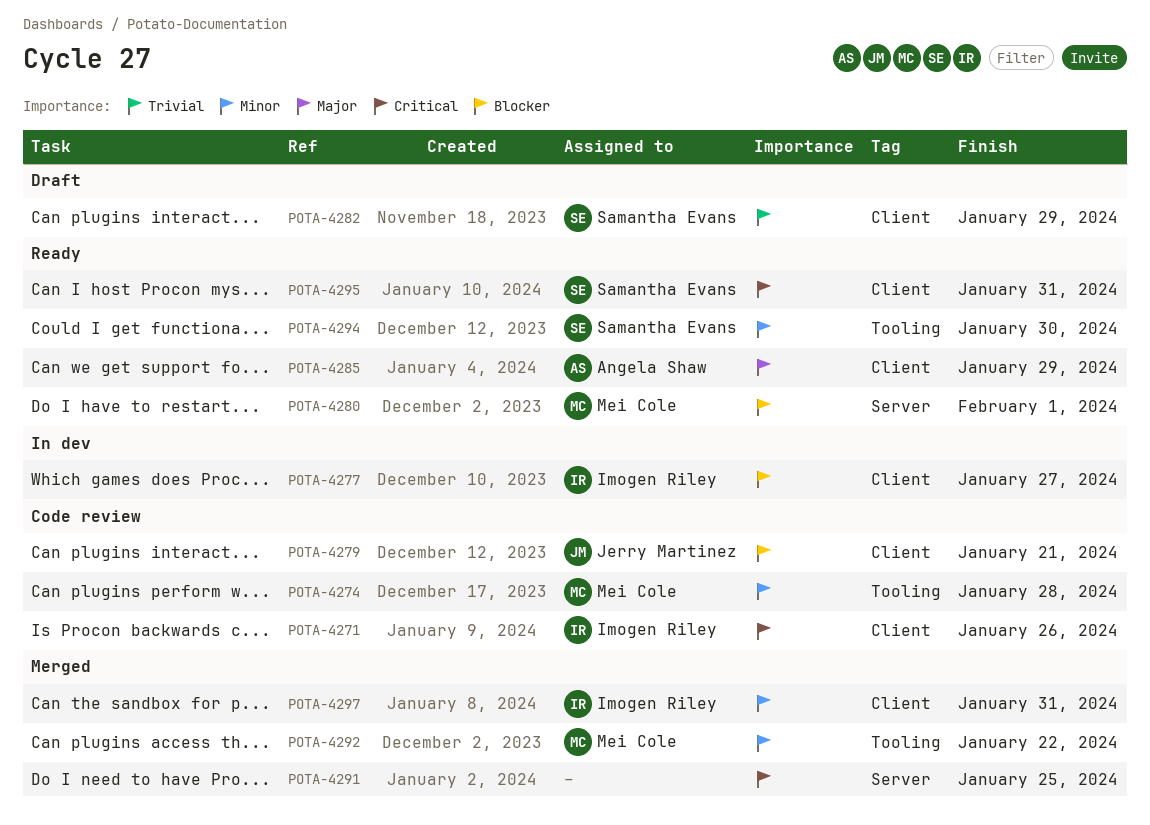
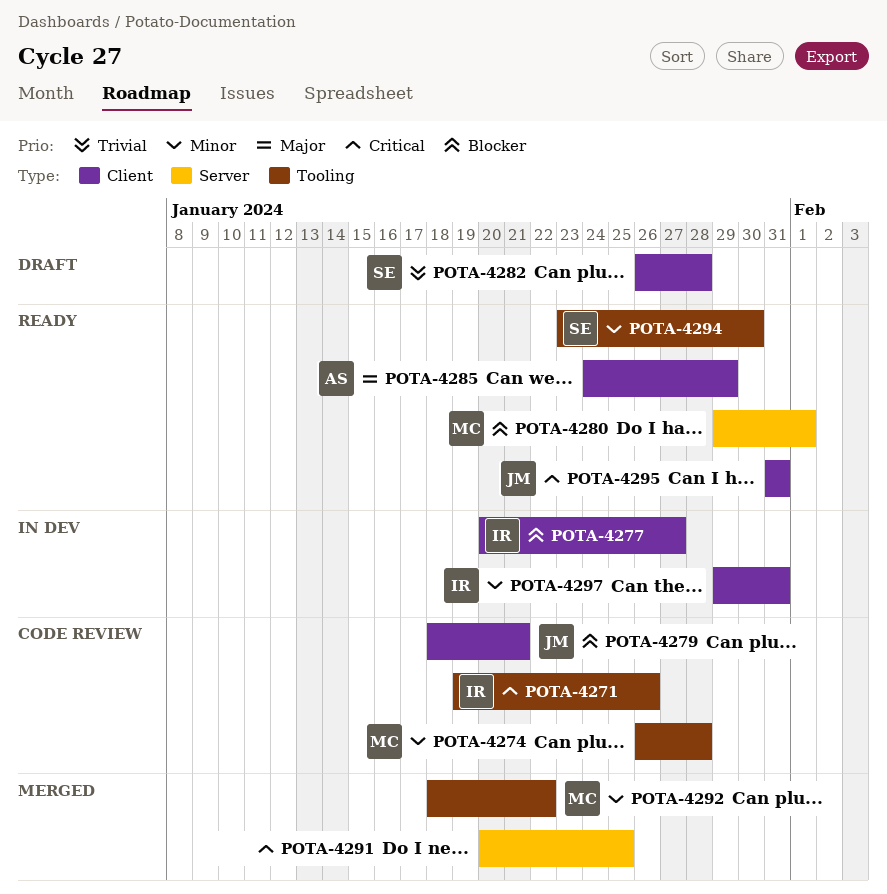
POTA-4271, label: Client -> Tooling
POTA-4282, due: Jan 29 -> Jan 28
POTA-4295, owner: Samantha Evans -> Jerry Martinez
POTA-4297, status: Merged -> In dev

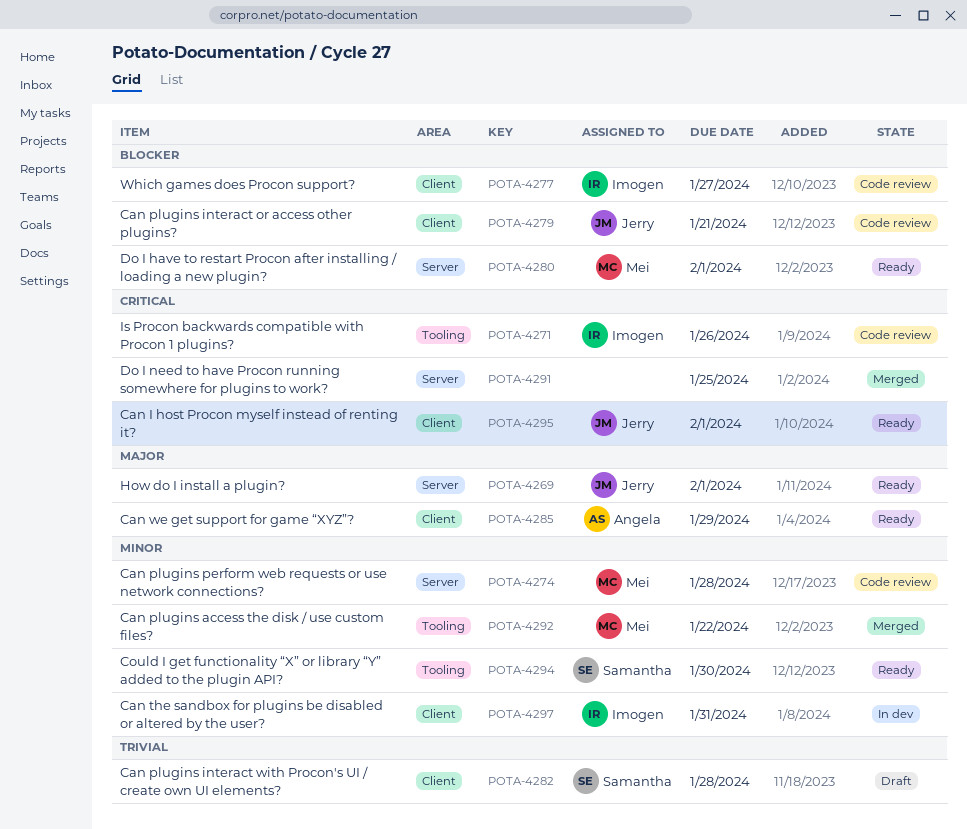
POTA-4269: none -> present
POTA-4274, label: Tooling -> Server
POTA-4277, status: In dev -> Code review
POTA-4295, due: Jan 31 -> Feb 1

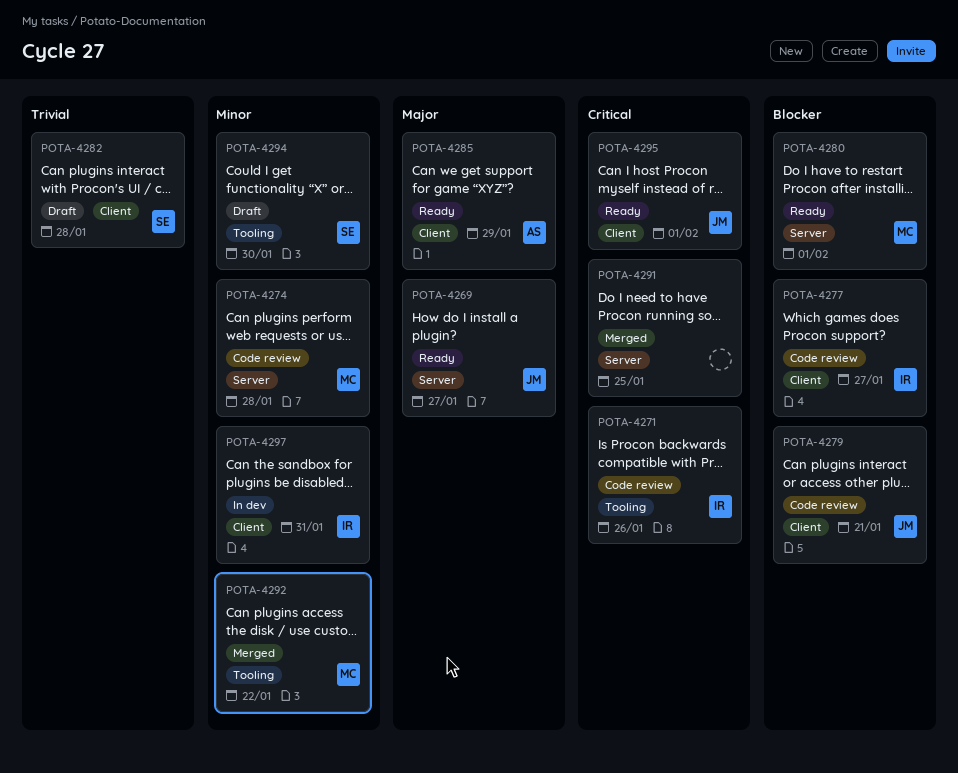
POTA-4269, due: Feb 1 -> Jan 27
POTA-4294, status: Ready -> Draft

